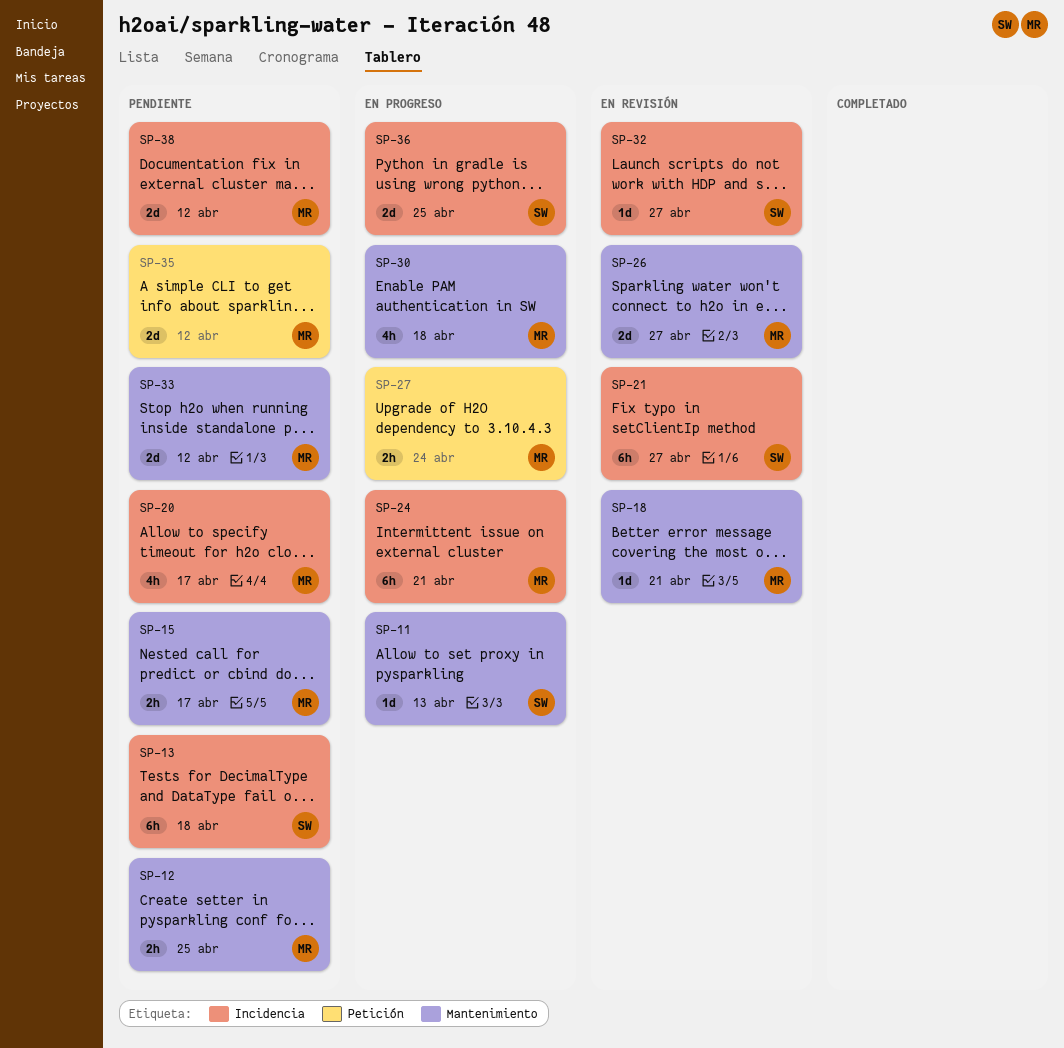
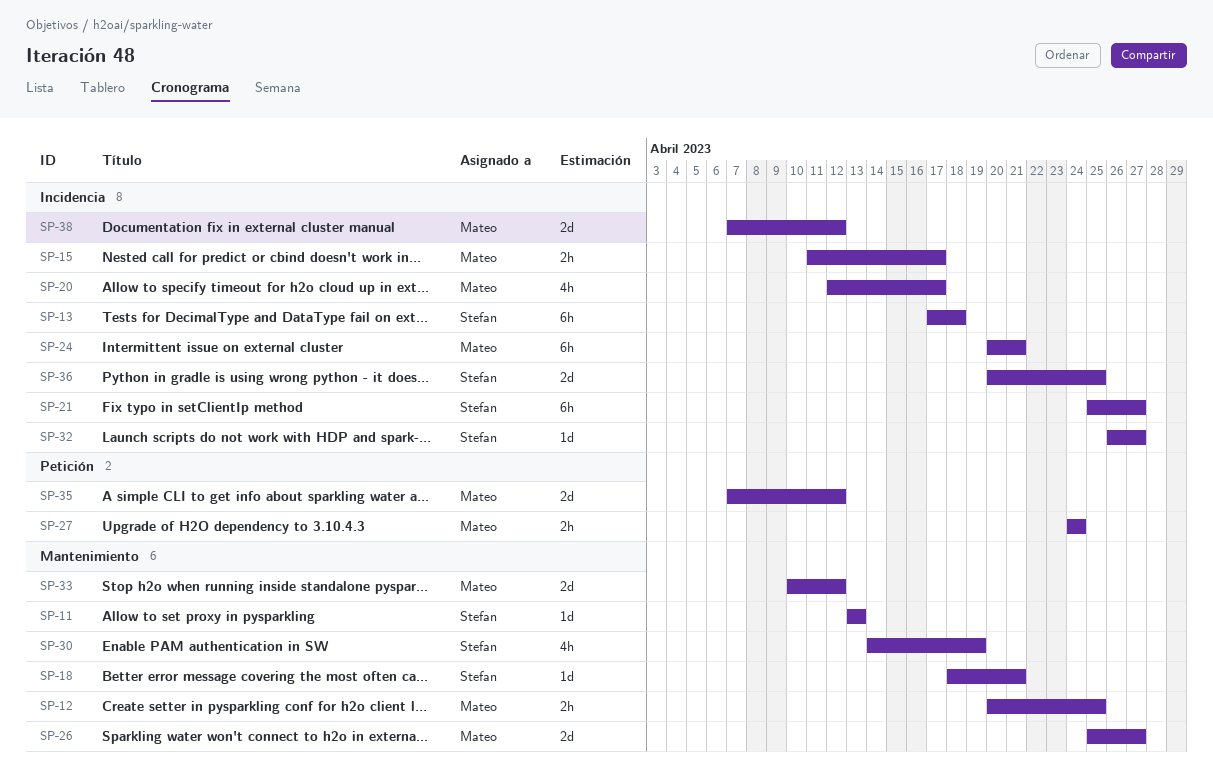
SP-15, label: Mantenimiento -> Incidencia
SP-18, owner: Mateo -> Stefan
SP-30, owner: Mateo -> Stefan
SP-30, due: Apr 18 -> Apr 19

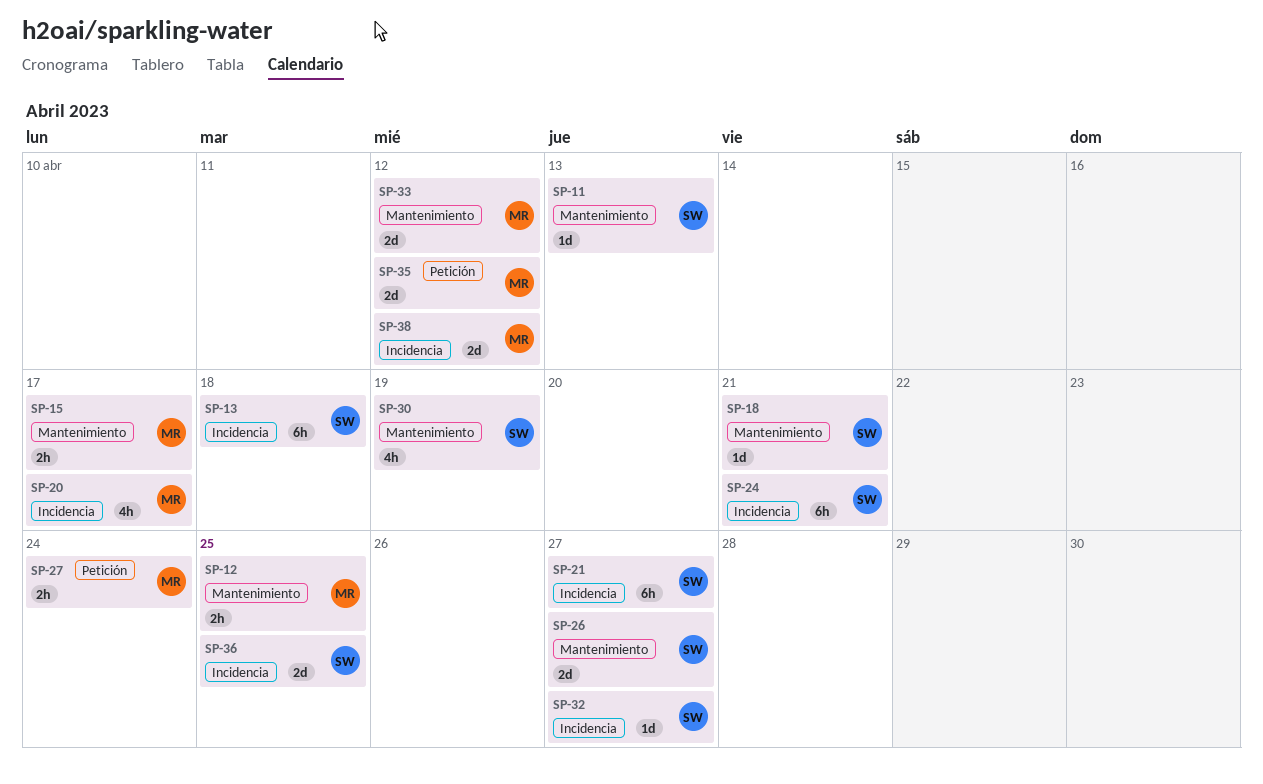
SP-15, label: Incidencia -> Mantenimiento
SP-24, owner: Mateo -> Stefan
SP-26, owner: Mateo -> Stefan

